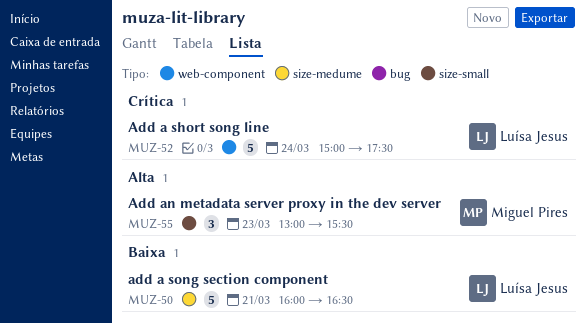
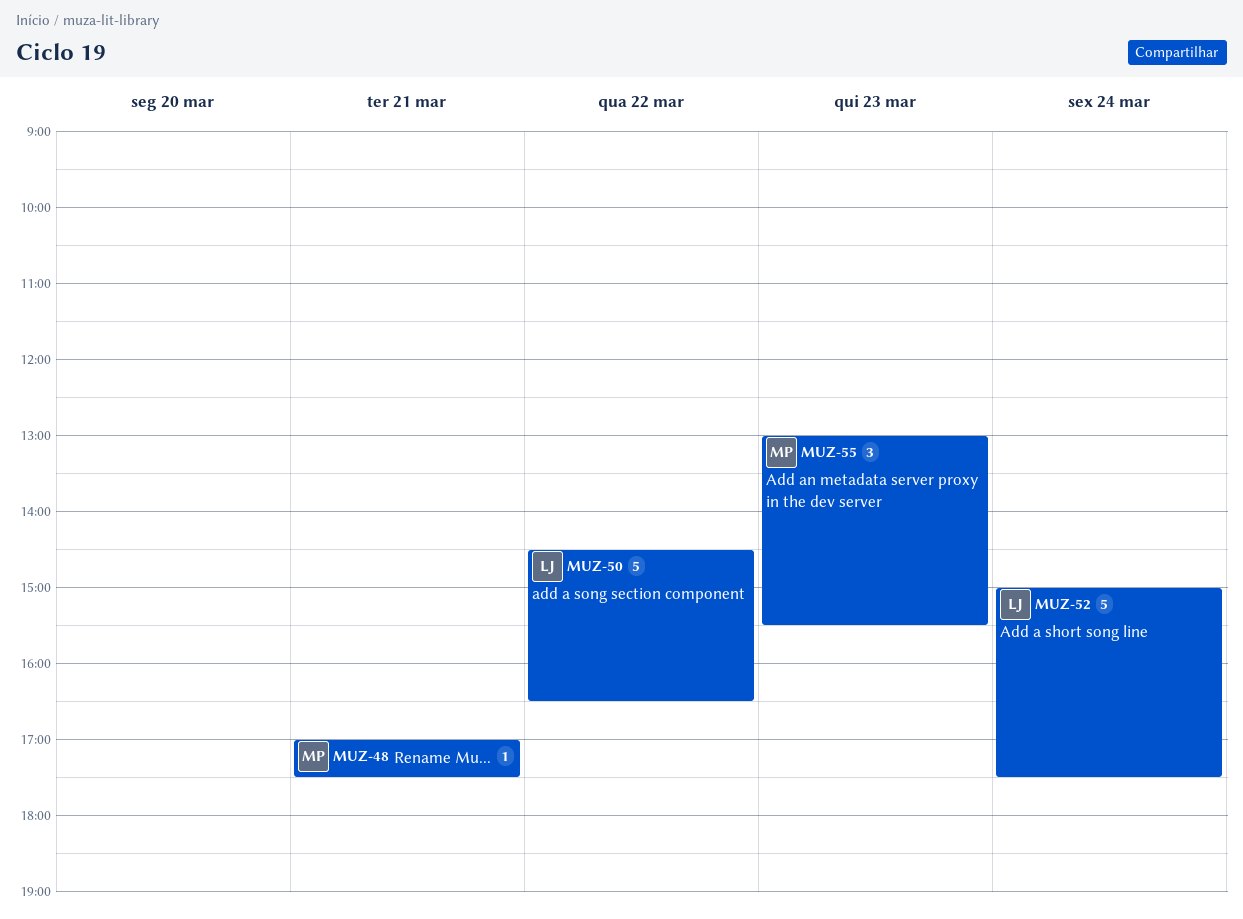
MUZ-48: none -> present
MUZ-50, day: Mar 21 -> Mar 22
MUZ-50, begins: 16:00 -> 14:30

